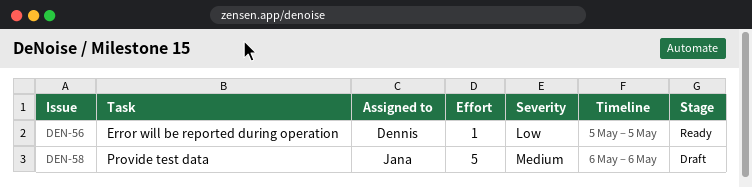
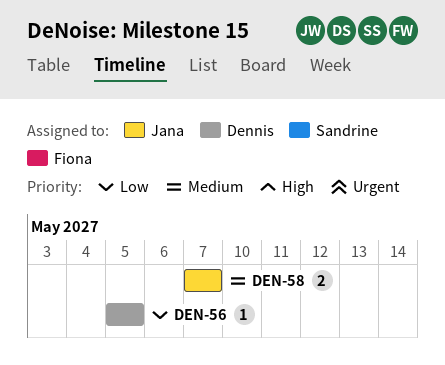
DEN-58, estimate: 5 -> 2
DEN-58, start: May 6 -> May 7
DEN-58, due: May 6 -> May 7

